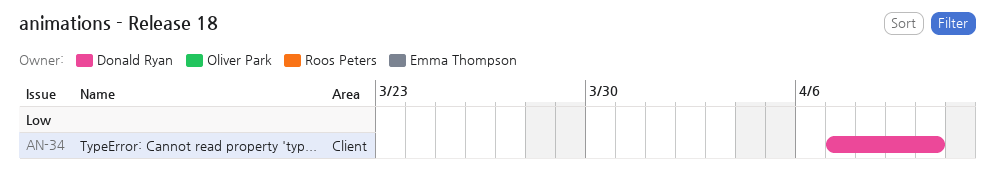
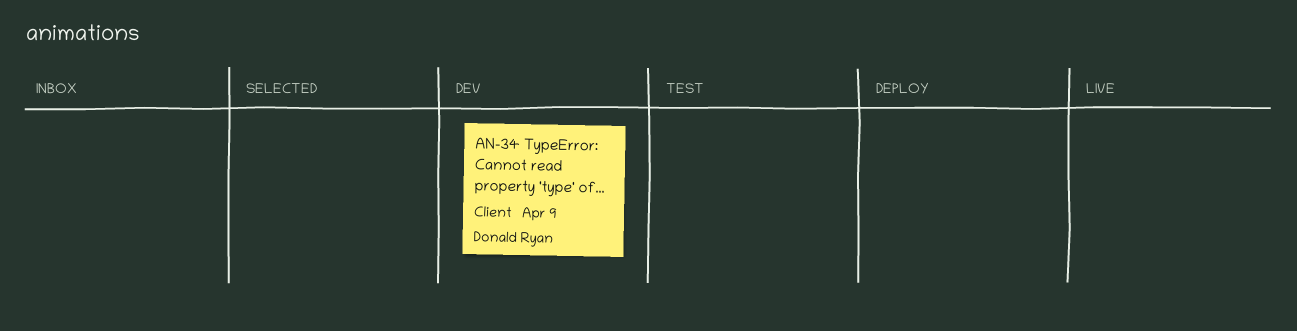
AN-34, due: Apr 10 -> Apr 9

